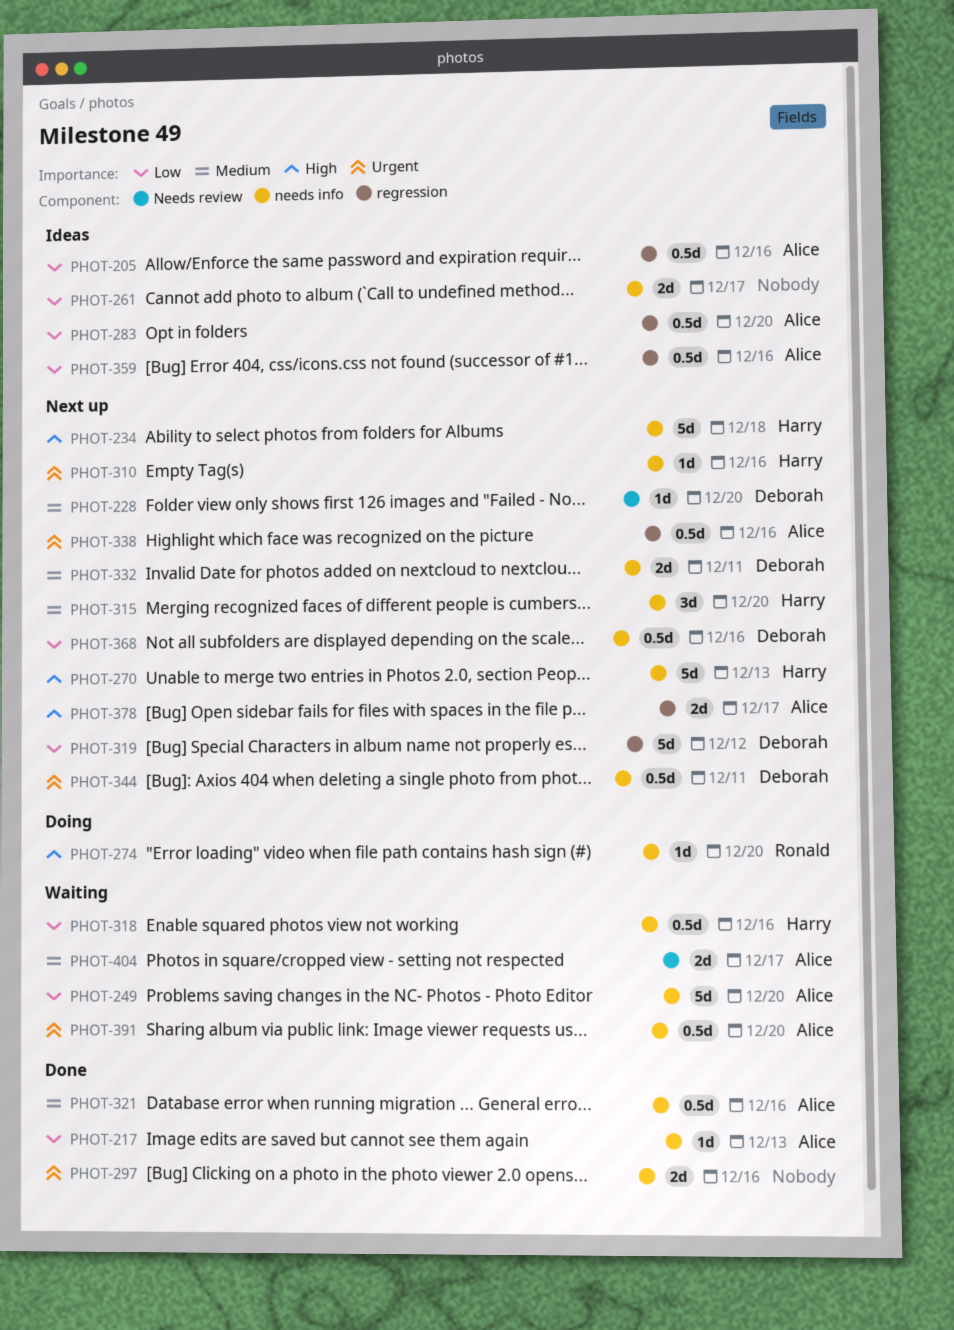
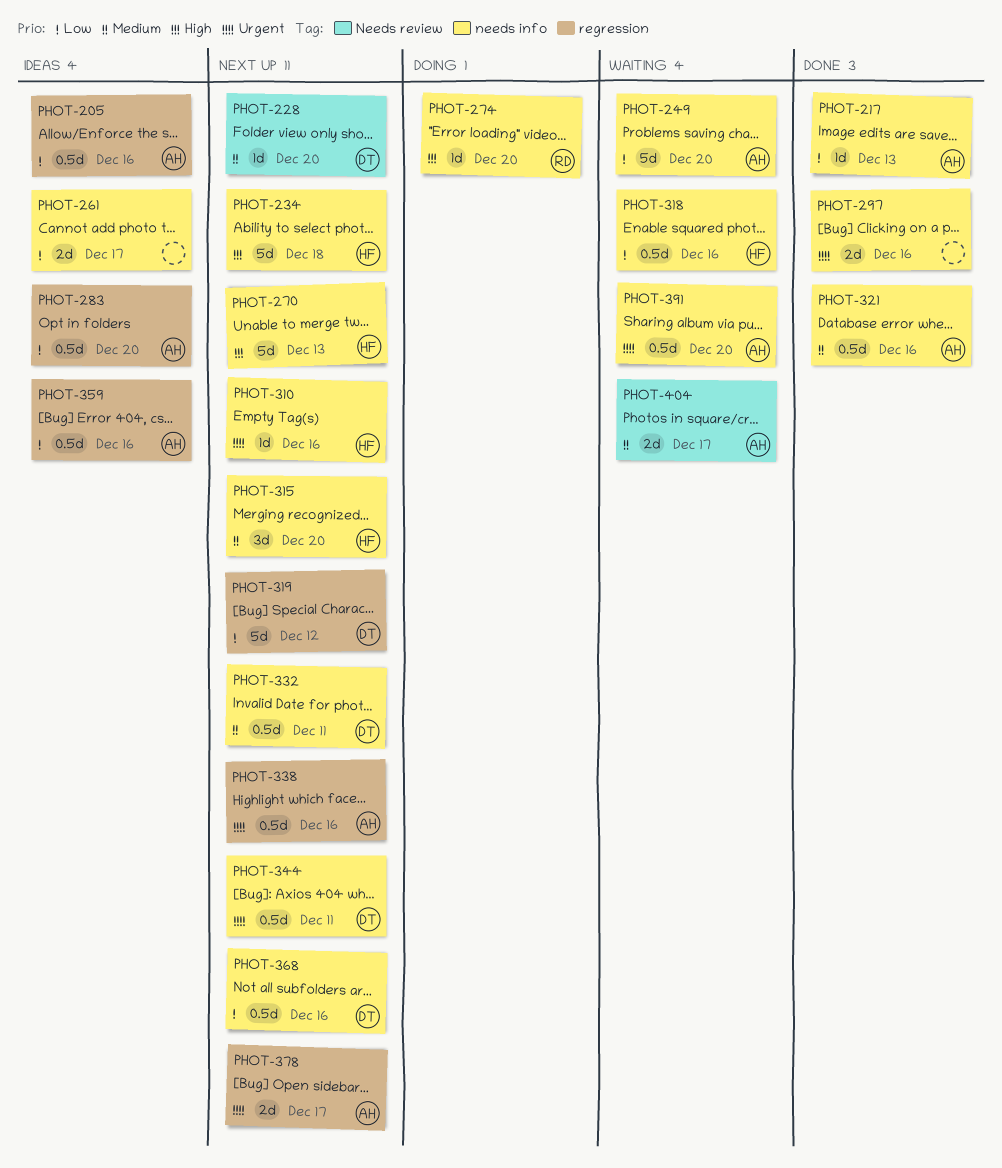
PHOT-332, estimate: 2d -> 0.5d
PHOT-378, priority: High -> Urgent

